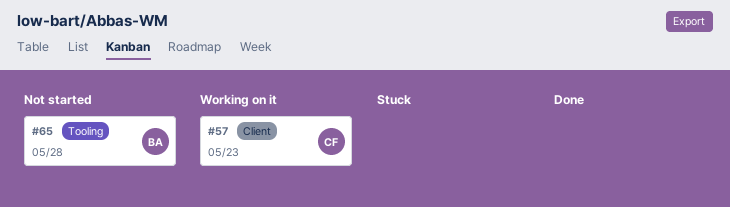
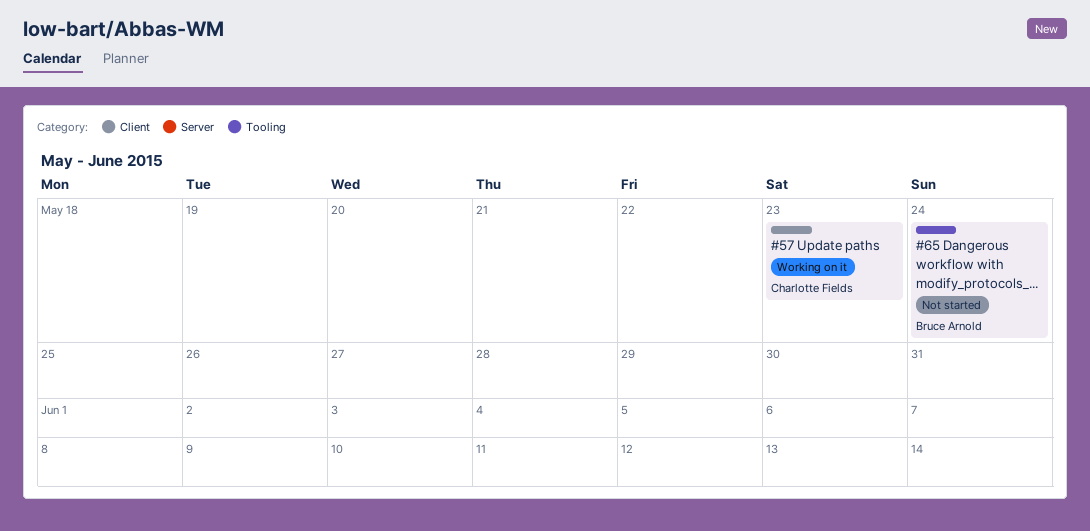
#65, due: May 28 -> May 24

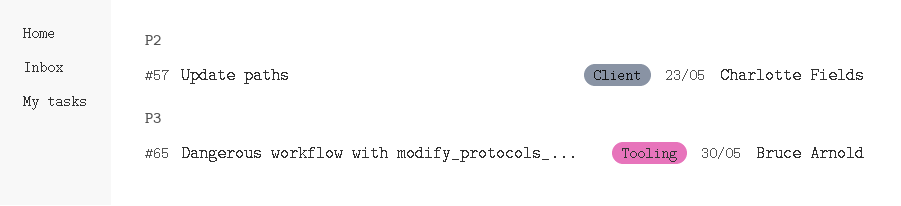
#65, due: May 24 -> May 30

